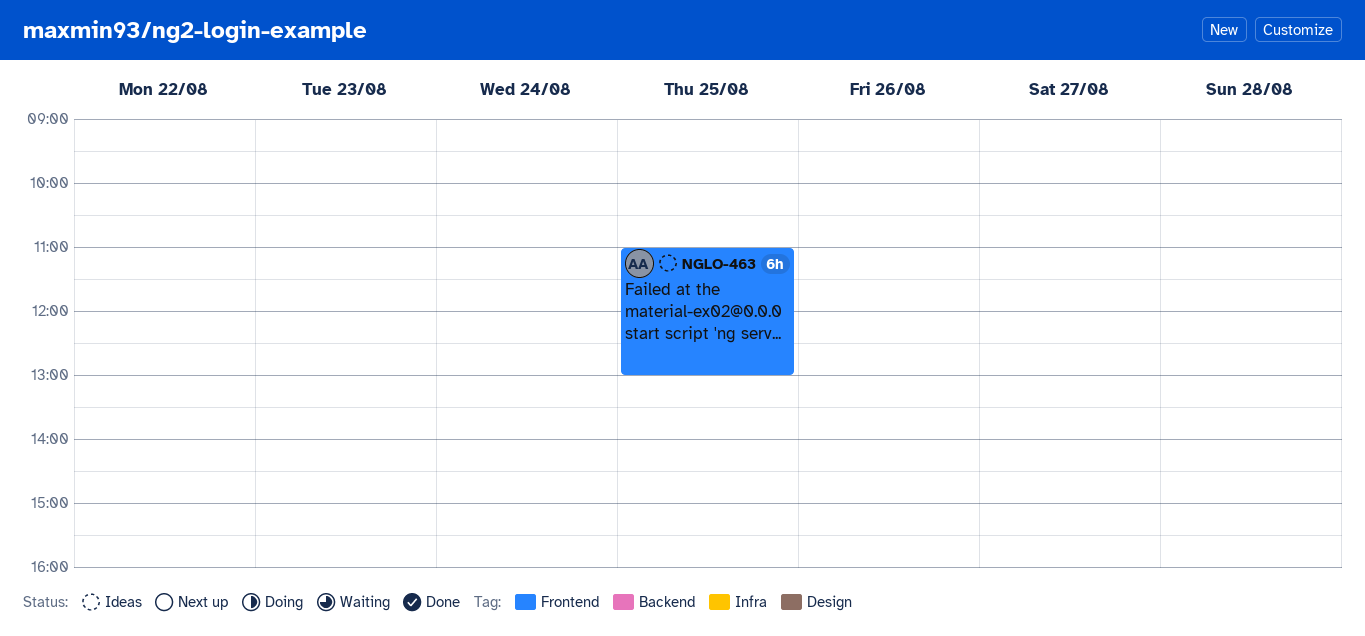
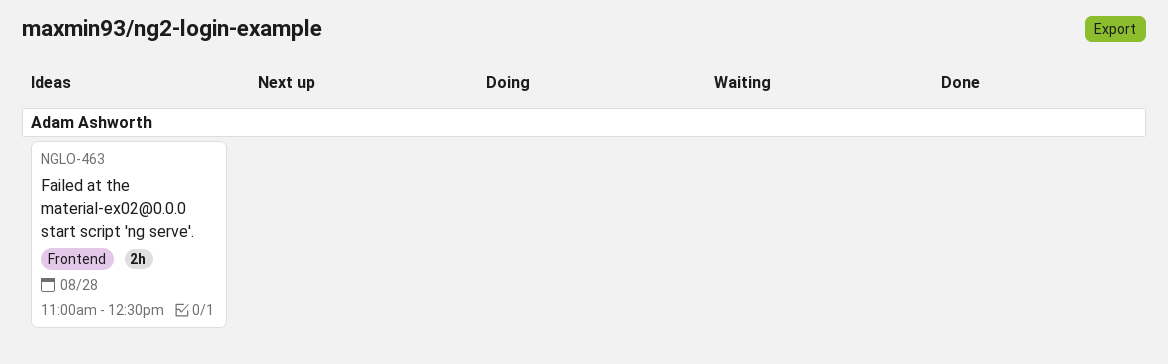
NGLO-463, estimate: 6h -> 2h
NGLO-463, day: Aug 25 -> Aug 28
NGLO-463, ends: 13:00 -> 12:30

